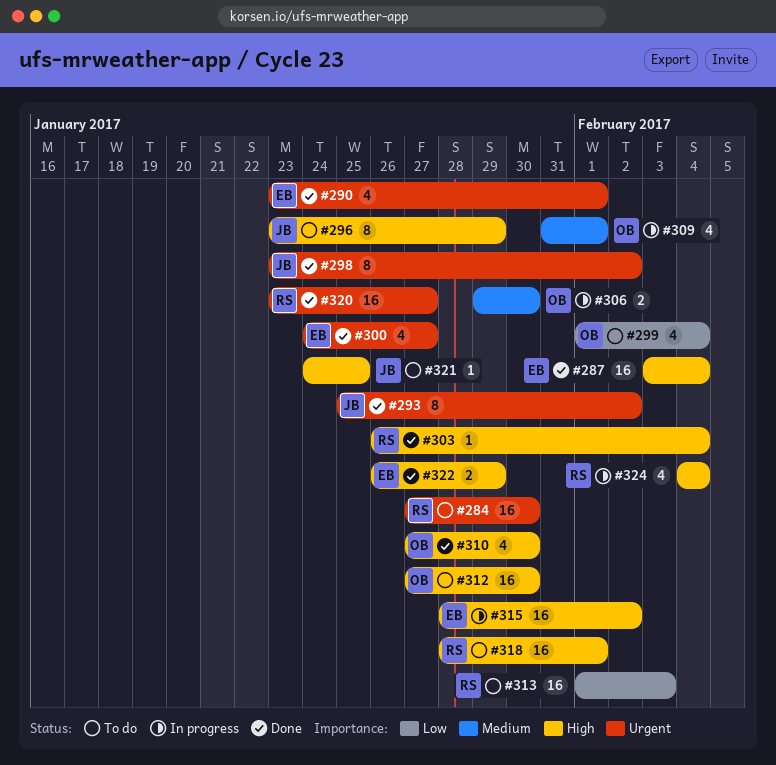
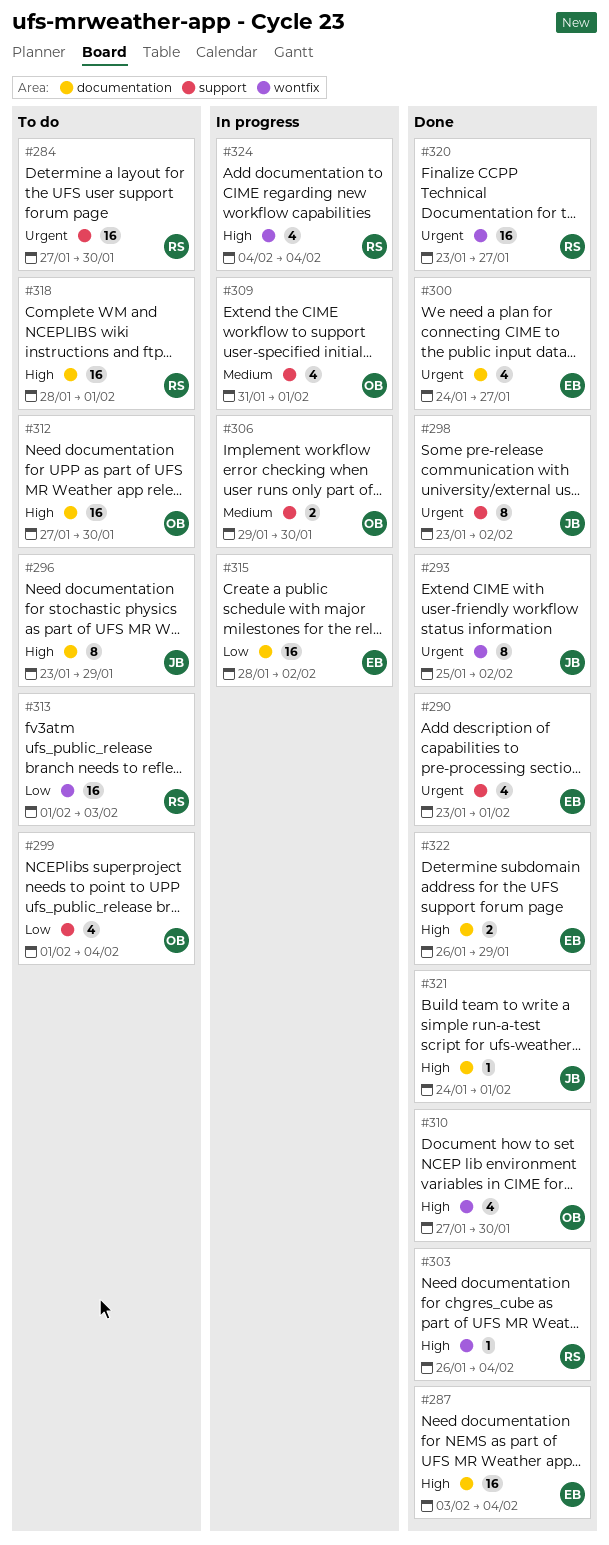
#315, priority: High -> Low
#321, status: To do -> Done
#321, due: Jan 25 -> Feb 1

